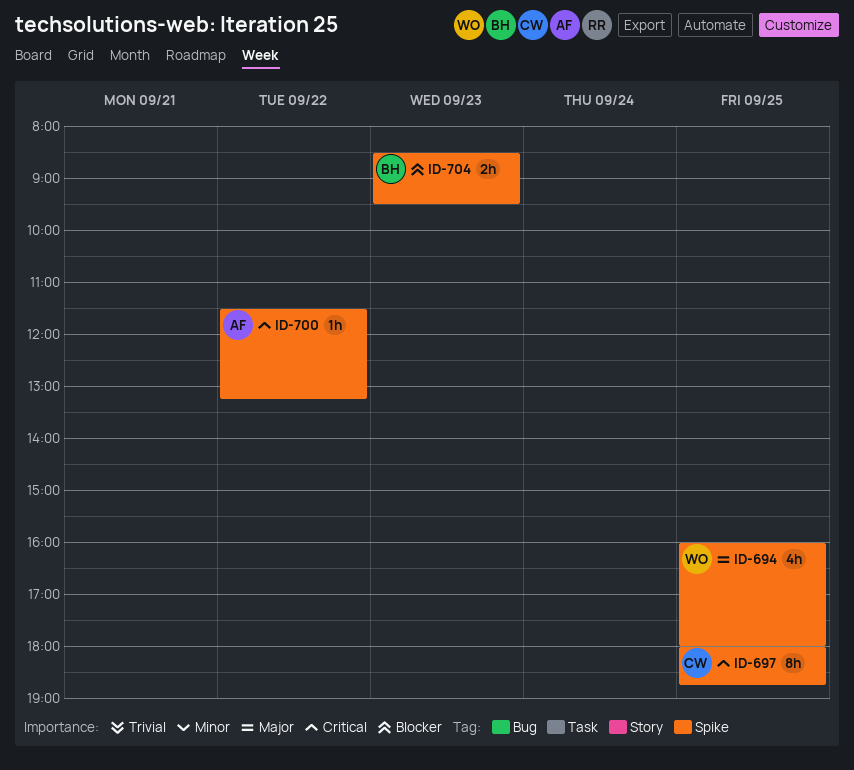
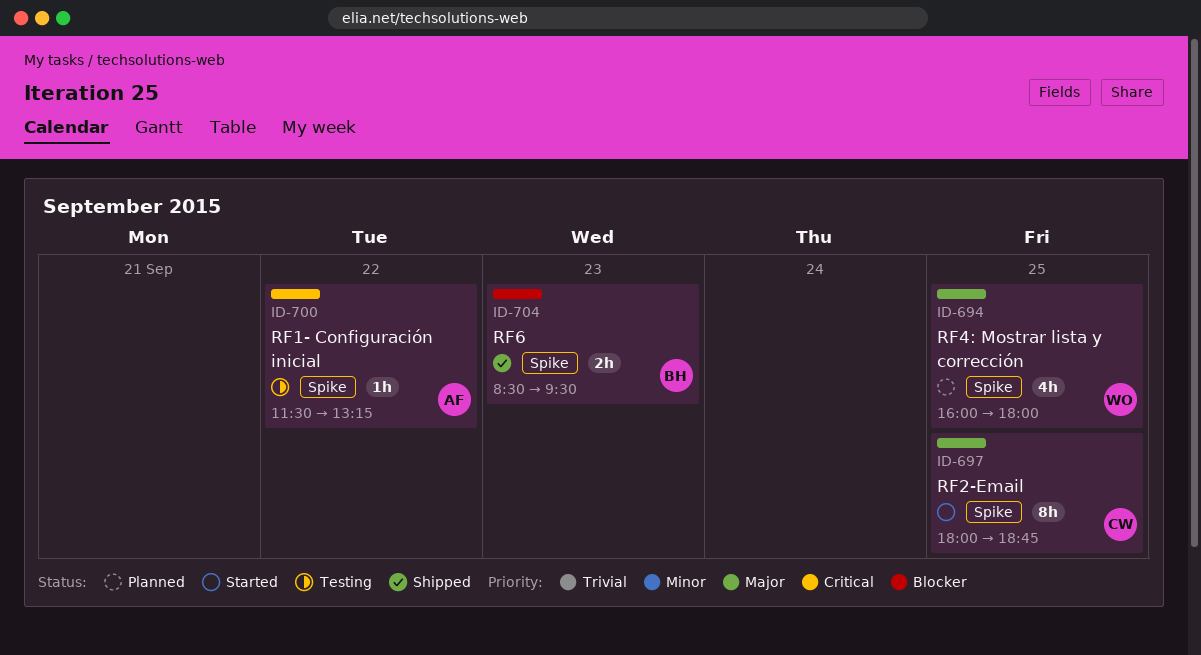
ID-697, priority: Critical -> Major

